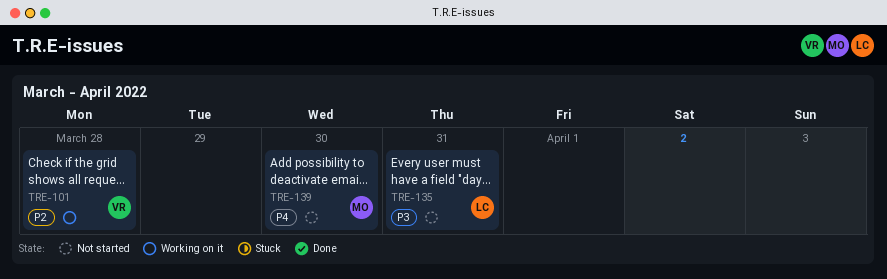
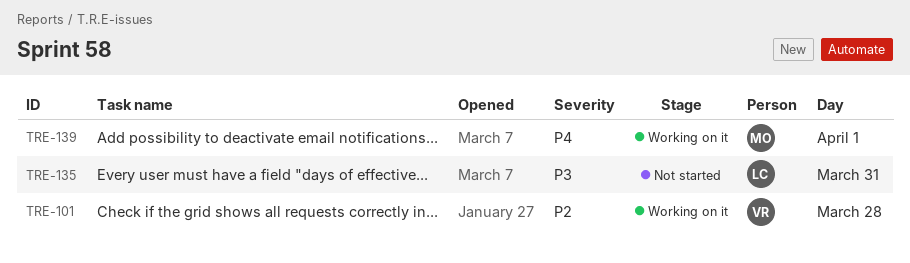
TRE-139, status: Not started -> Working on it
TRE-139, day: Mar 30 -> Apr 1

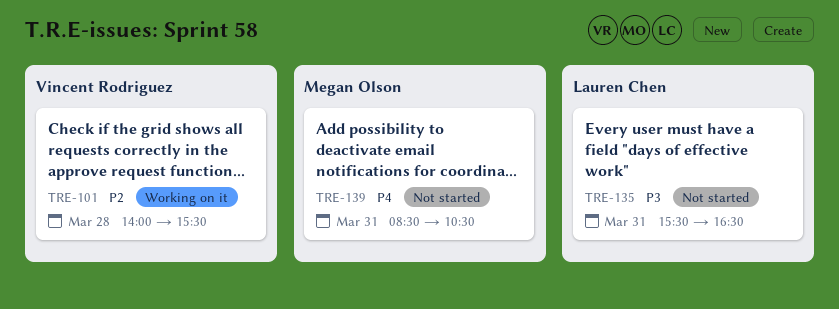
TRE-139, status: Working on it -> Not started
TRE-139, day: Apr 1 -> Mar 31

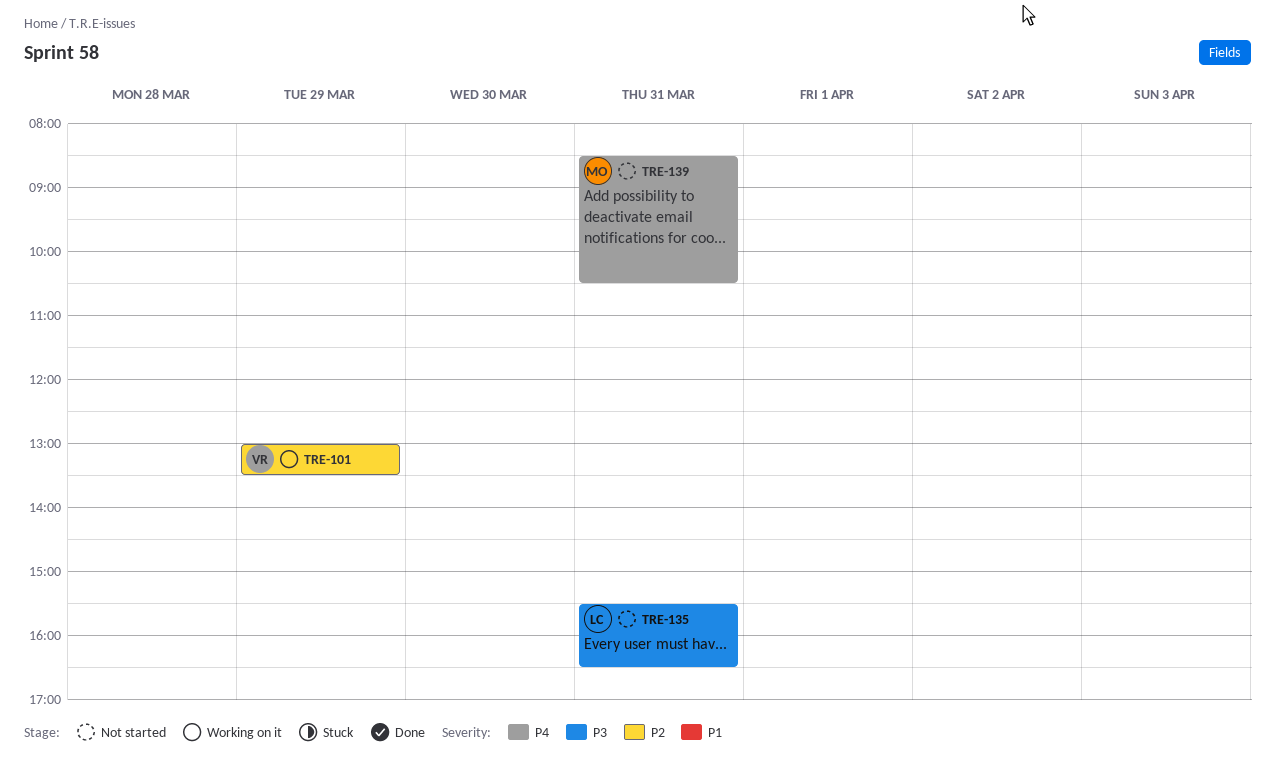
TRE-101, day: Mar 28 -> Mar 29
TRE-101, begins: 14:00 -> 13:00
TRE-101, ends: 15:30 -> 13:30

